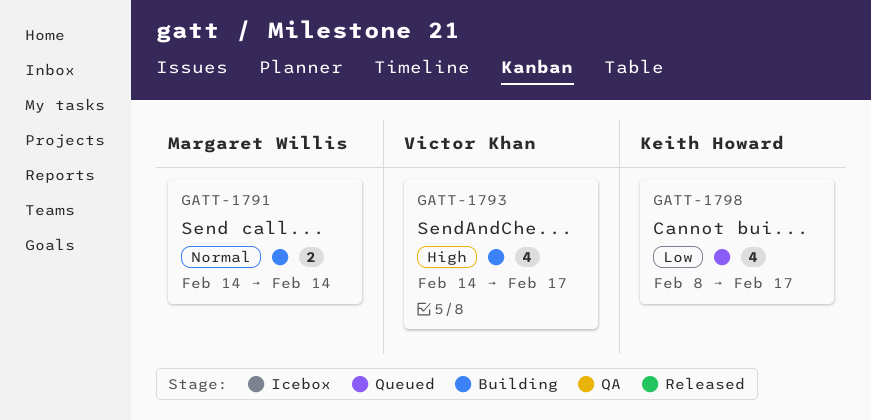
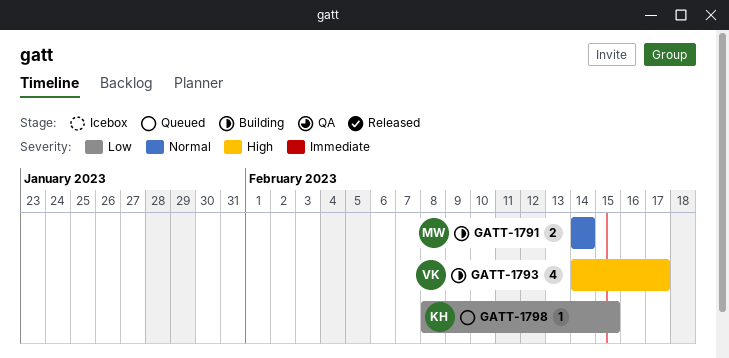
GATT-1798, estimate: 4 -> 1
GATT-1798, due: Feb 17 -> Feb 15

